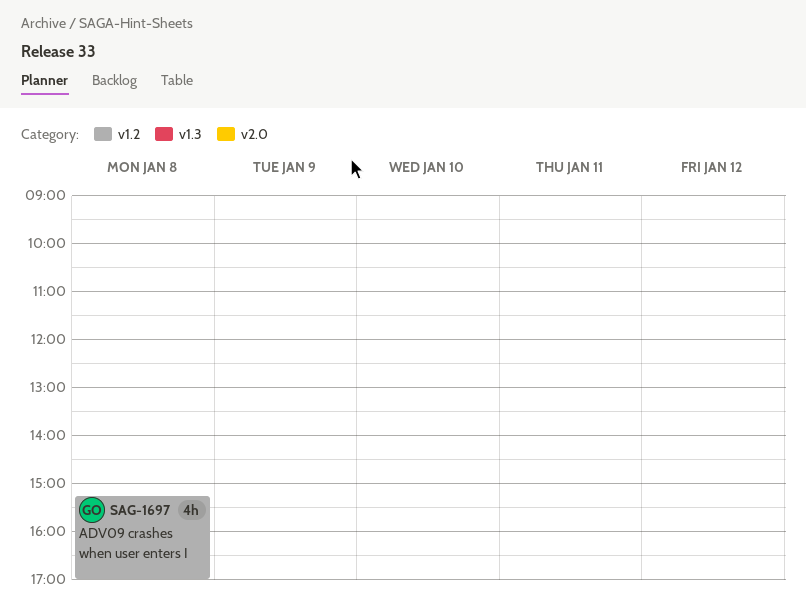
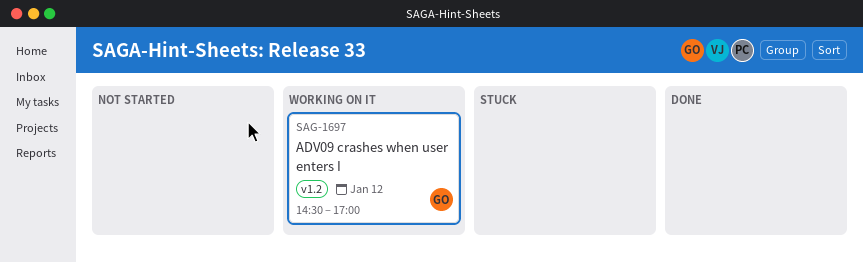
SAG-1697, day: Jan 8 -> Jan 12
SAG-1697, begins: 15:15 -> 14:30

